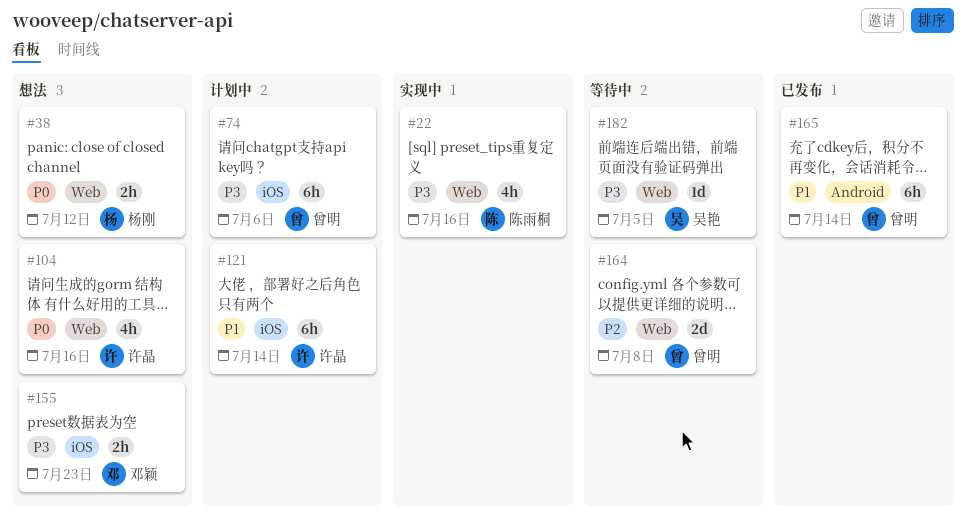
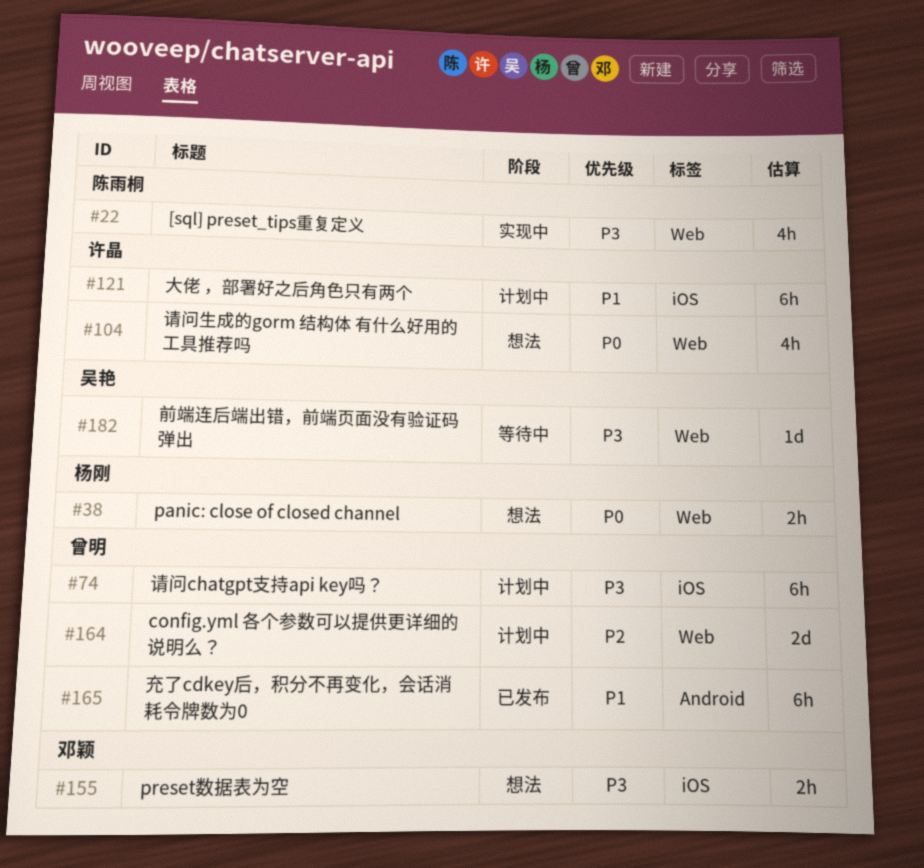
#164, status: 等待中 -> 计划中

